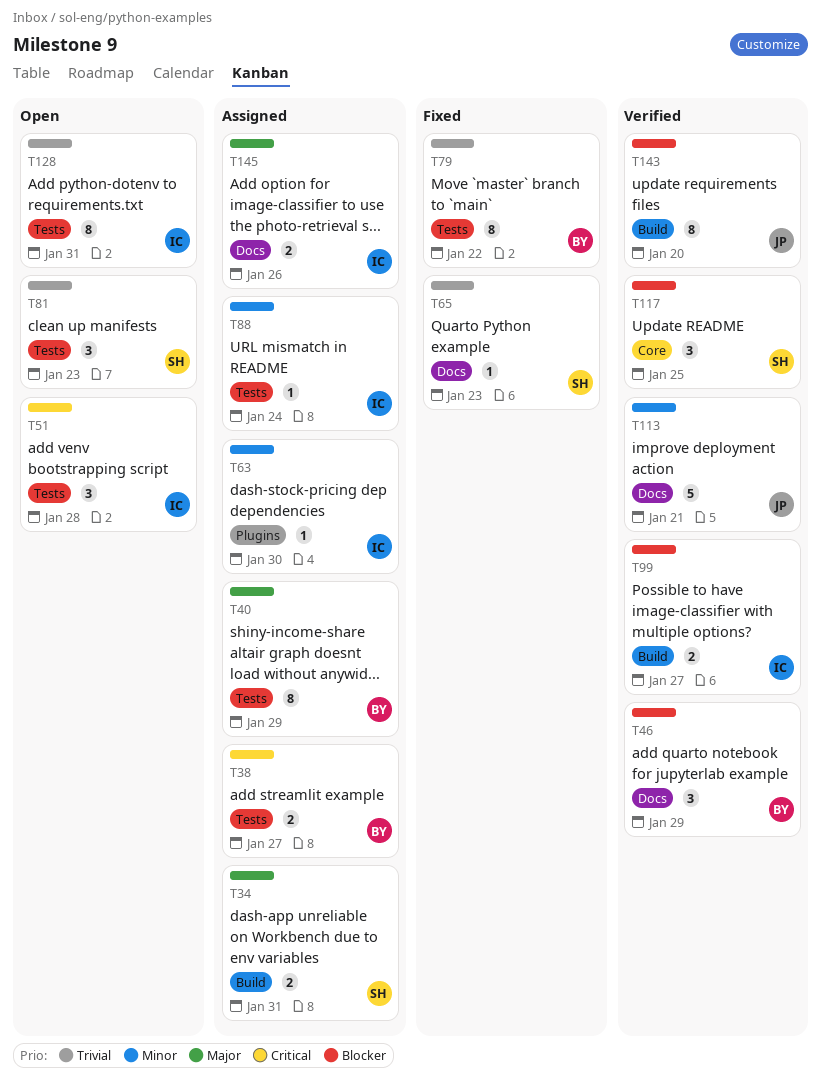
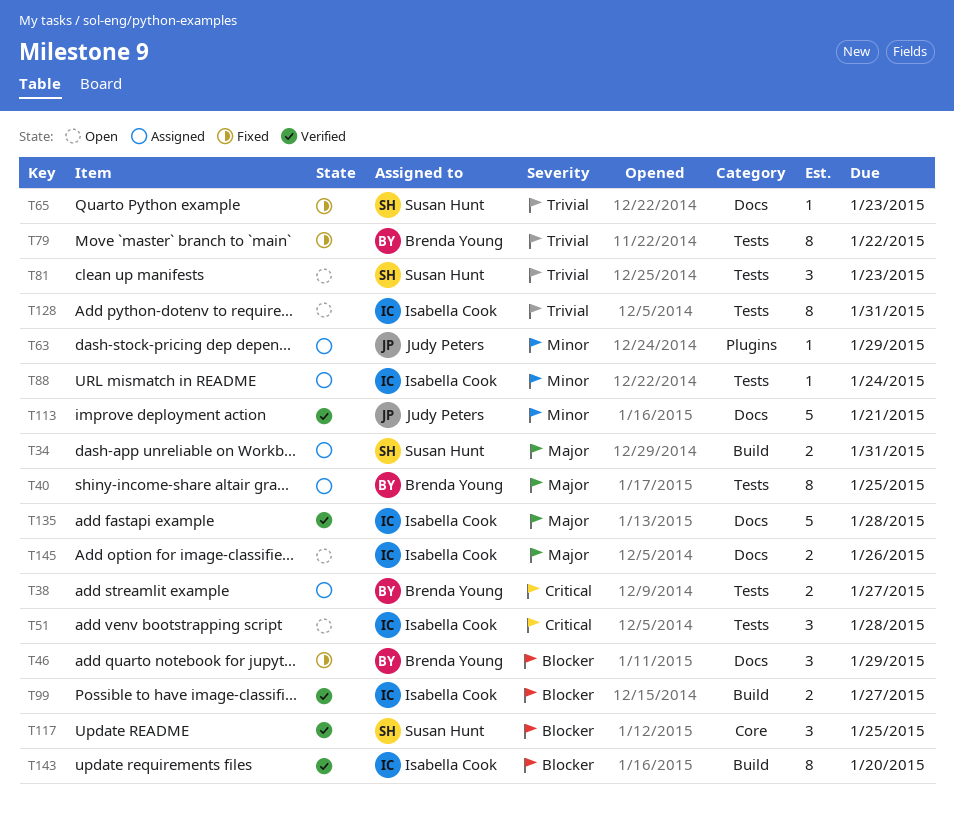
T40, due: Jan 29 -> Jan 25
T46, status: Verified -> Fixed
T63, owner: Isabella Cook -> Judy Peters
T63, due: Jan 30 -> Jan 29
T135: none -> present
T143, owner: Judy Peters -> Isabella Cook
T145, status: Assigned -> Open

